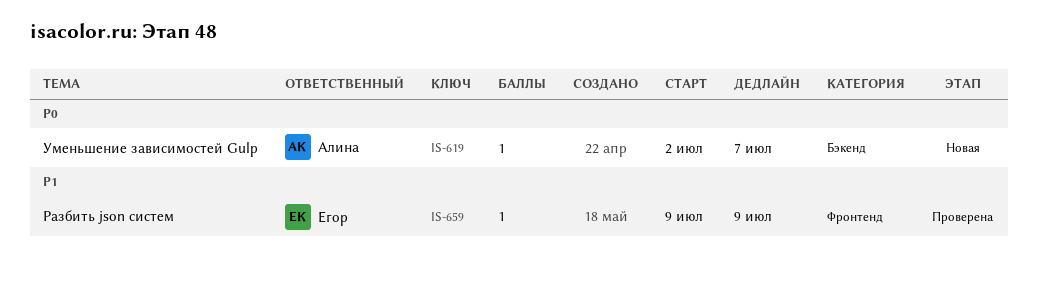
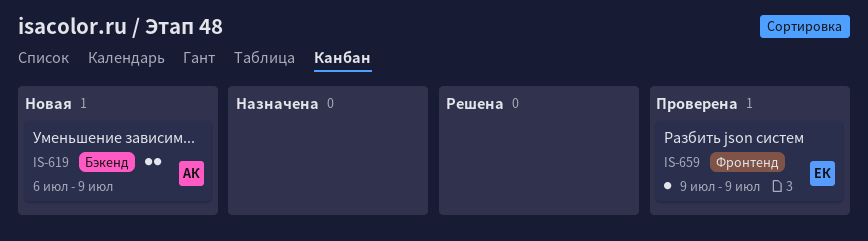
IS-619, estimate: 1 -> 2
IS-619, start: Jul 2 -> Jul 6
IS-619, due: Jul 7 -> Jul 9

